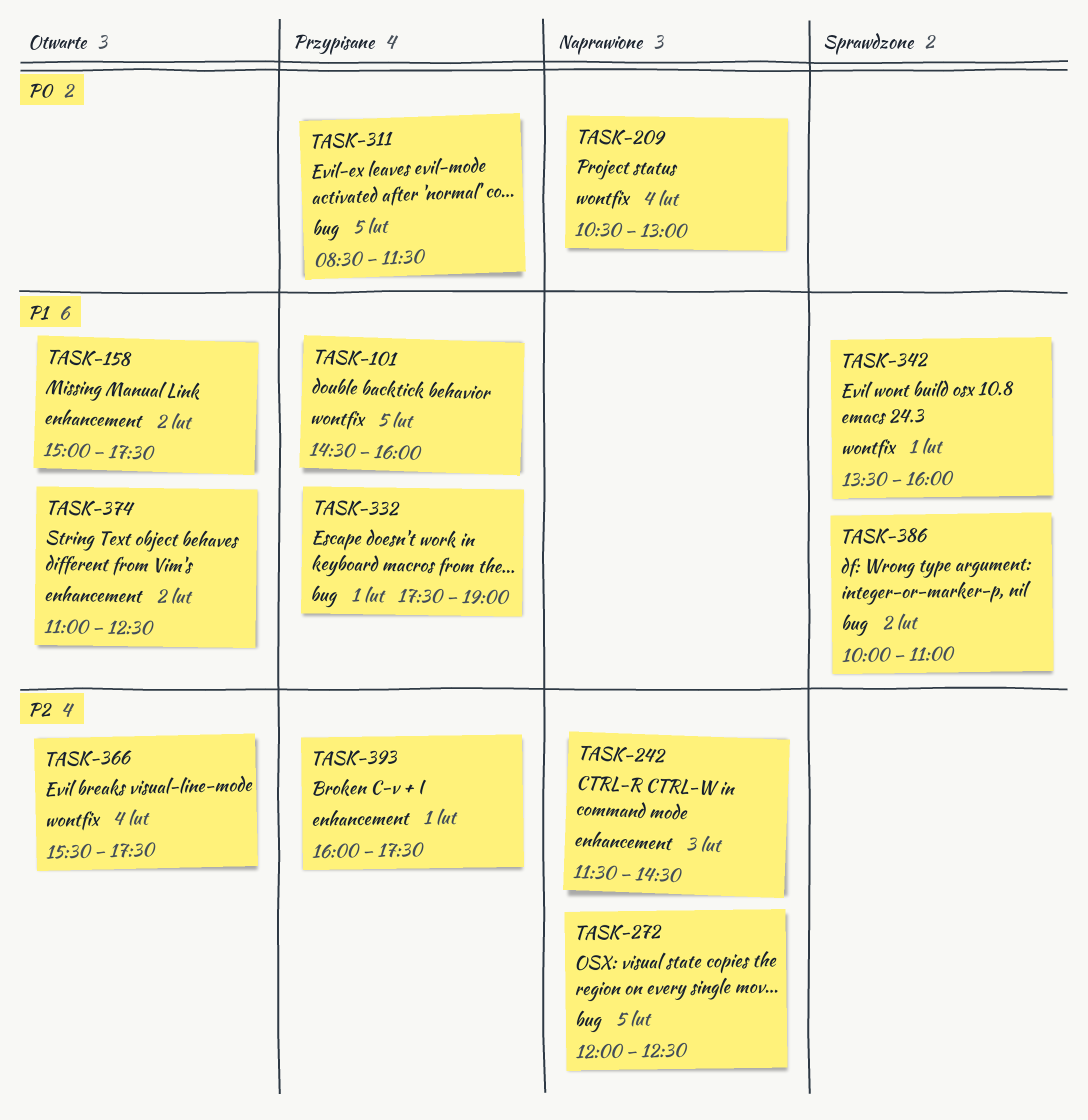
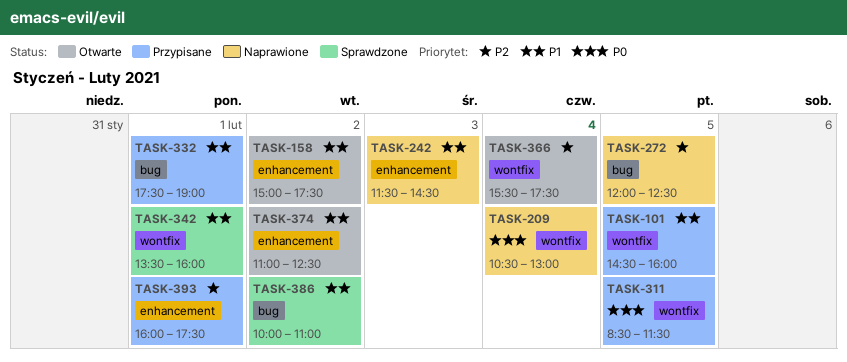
TASK-242, priority: P2 -> P1
TASK-311, label: bug -> wontfix

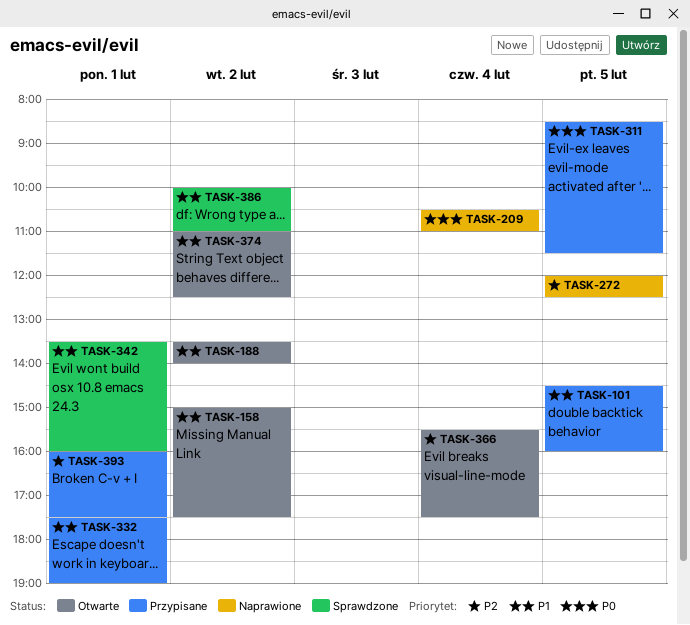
TASK-188: none -> present
TASK-209, ends: 13:00 -> 11:00
TASK-242: present -> none

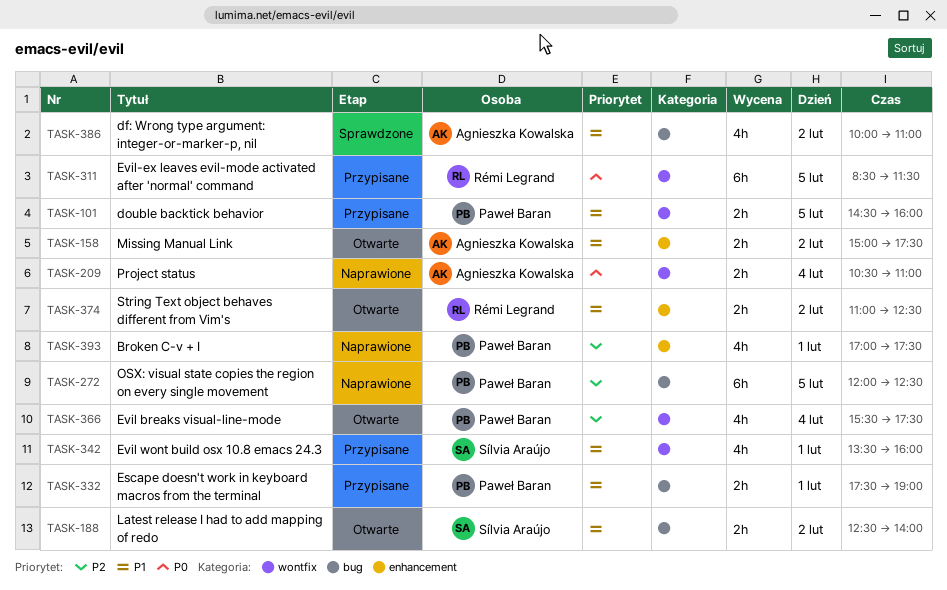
TASK-188, begins: 13:30 -> 12:30
TASK-342, status: Sprawdzone -> Przypisane
TASK-393, status: Przypisane -> Naprawione
TASK-393, begins: 16:00 -> 17:00

